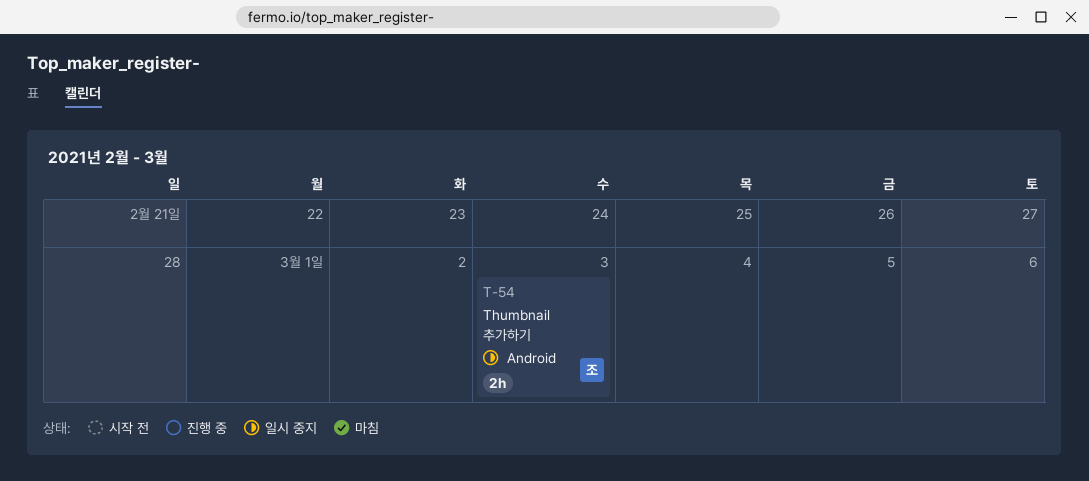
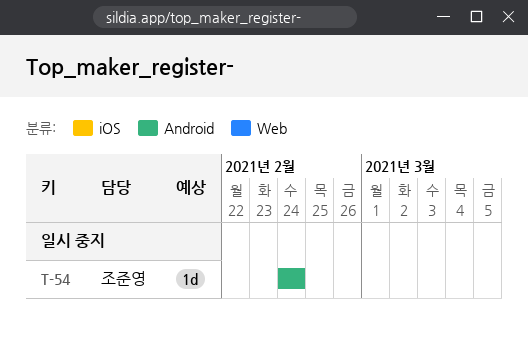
T-54, estimate: 2h -> 1d
T-54, due: Mar 3 -> Feb 24

